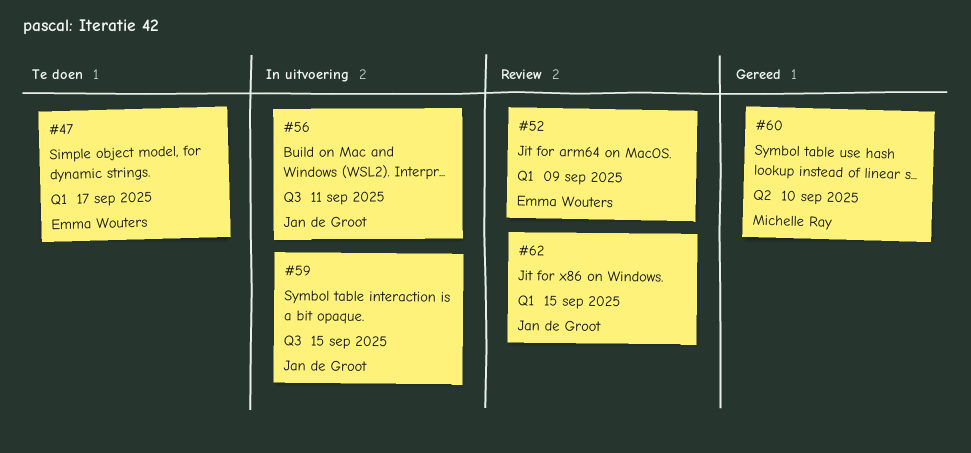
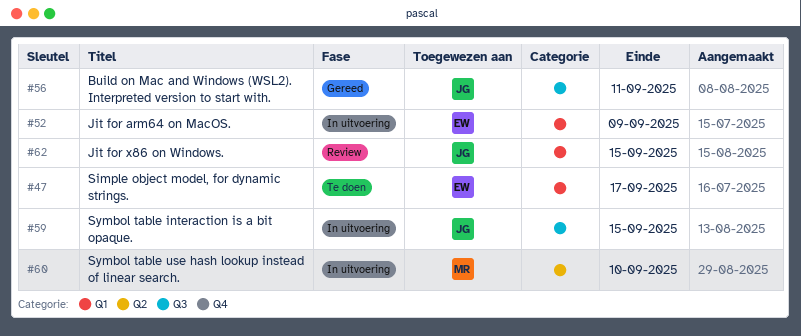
#52, status: Review -> In uitvoering
#56, status: In uitvoering -> Gereed
#60, status: Gereed -> In uitvoering

